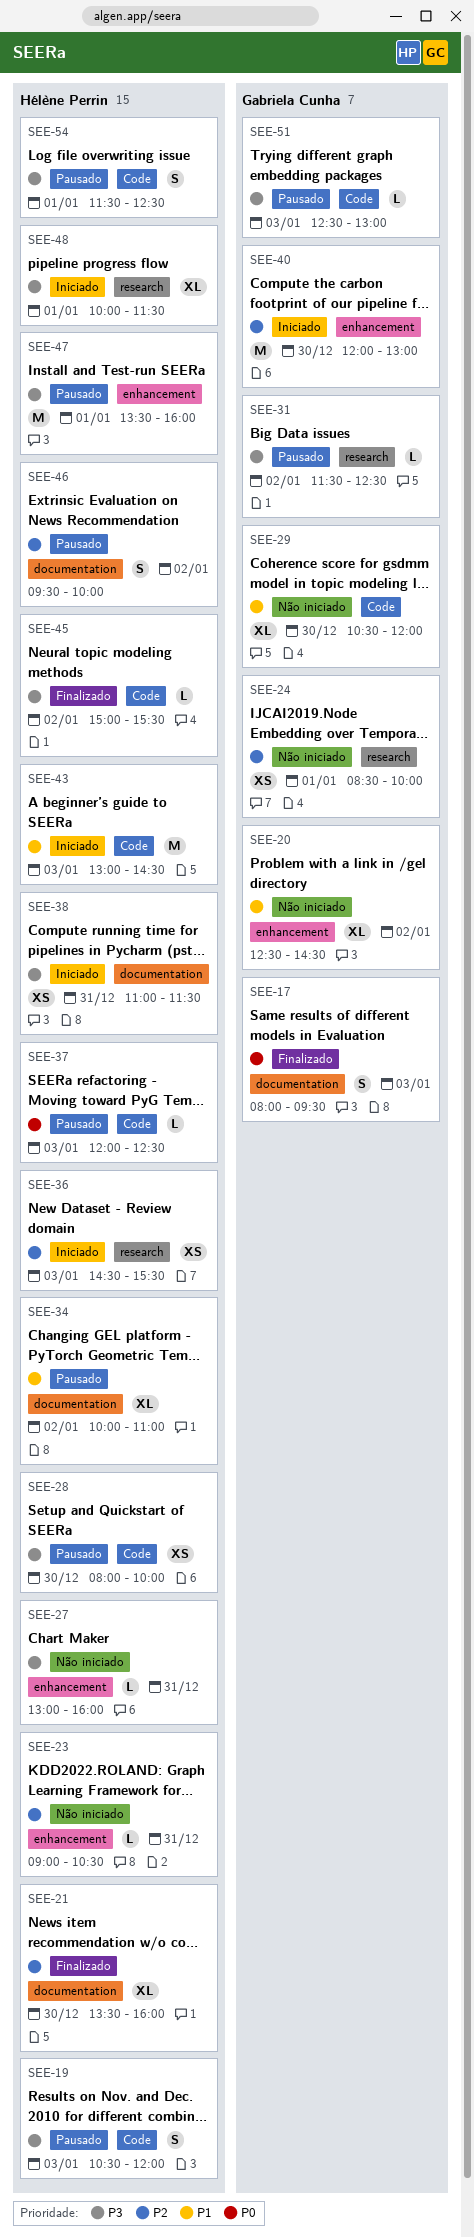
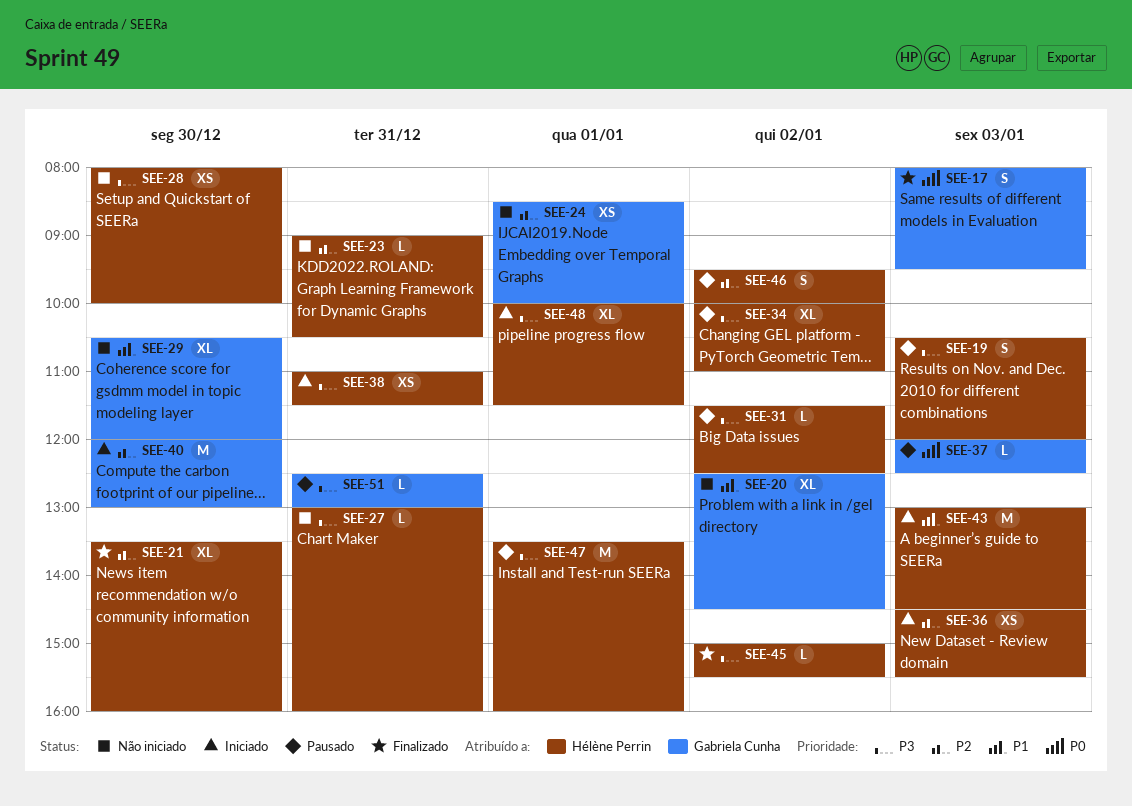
SEE-28, status: Pausado -> Não iniciado
SEE-31, owner: Gabriela Cunha -> Hélène Perrin
SEE-34, priority: P1 -> P3
SEE-37, owner: Hélène Perrin -> Gabriela Cunha
SEE-51, day: Jan 3 -> Dec 31
SEE-54: present -> none

